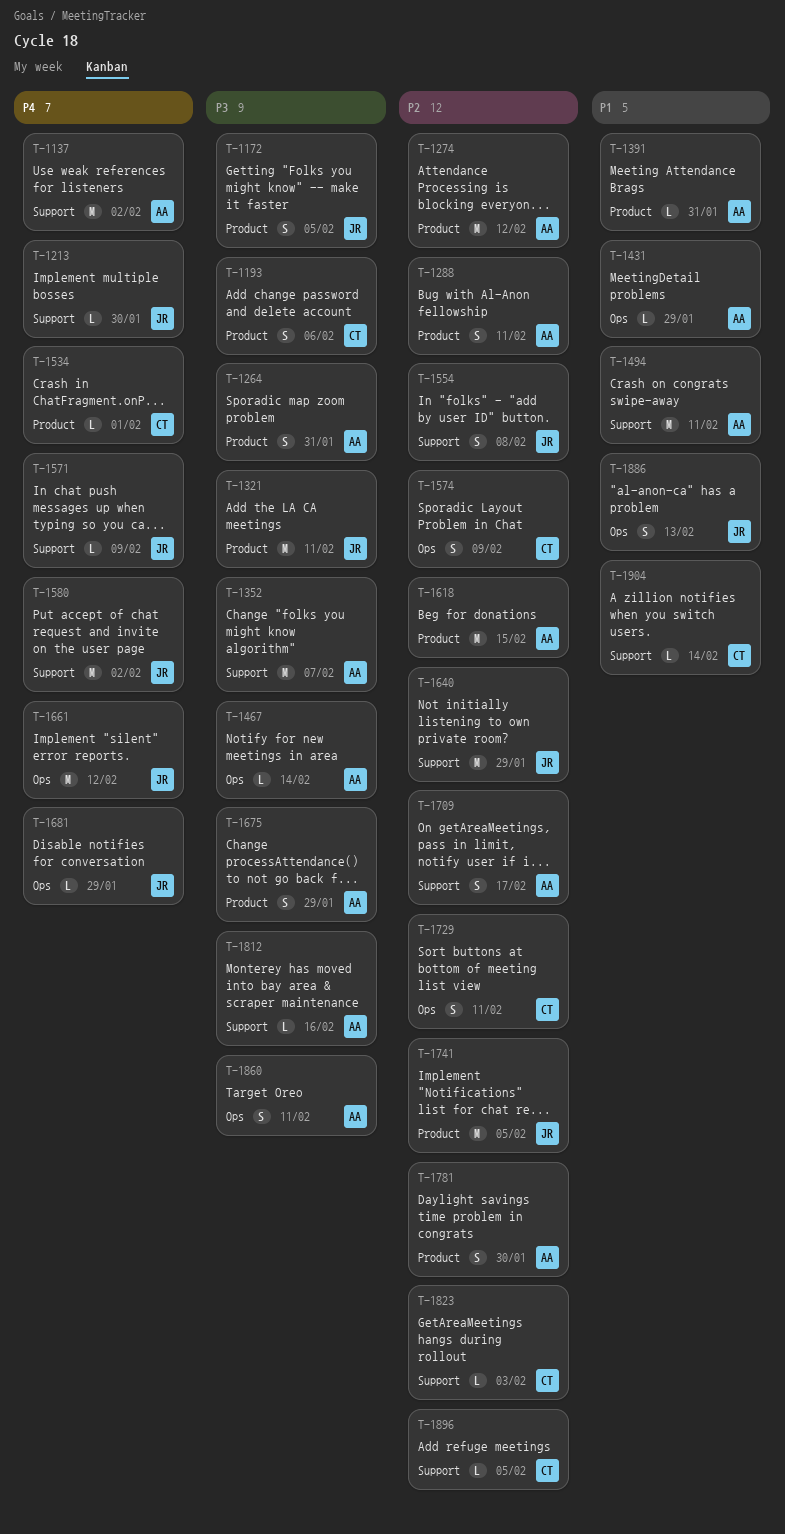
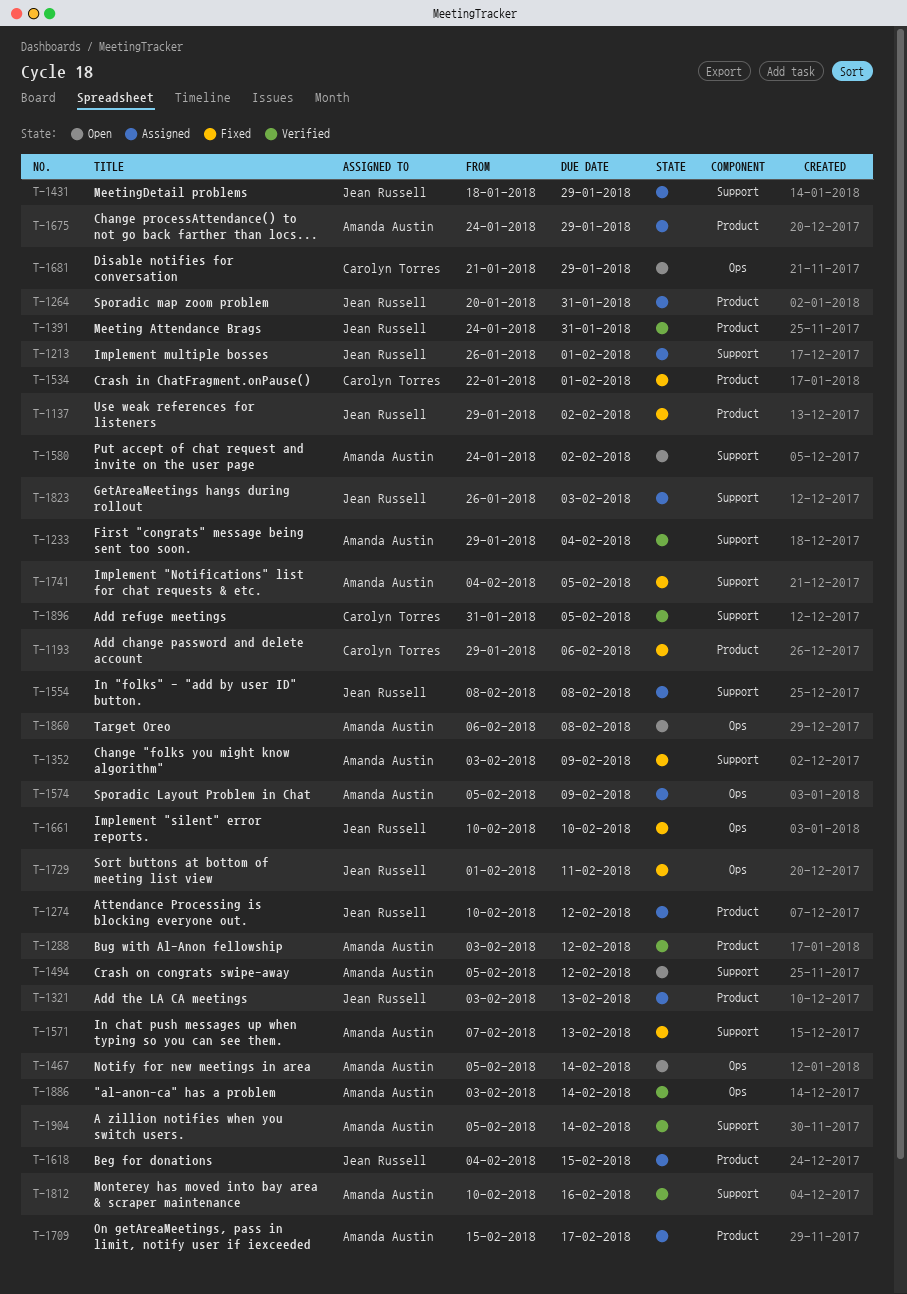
T-1137, owner: Amanda Austin -> Jean Russell
T-1137, label: Support -> Product
T-1172: present -> none
T-1213, due: Jan 30 -> Feb 1
T-1233: none -> present
T-1264, owner: Amanda Austin -> Jean Russell
T-1274, owner: Amanda Austin -> Jean Russell
T-1288, due: Feb 11 -> Feb 12
T-1321, due: Feb 11 -> Feb 13
T-1352, due: Feb 7 -> Feb 9
T-1391, owner: Amanda Austin -> Jean Russell
T-1431, owner: Amanda Austin -> Jean Russell
T-1431, label: Ops -> Support
T-1494, due: Feb 11 -> Feb 12
T-1571, owner: Jean Russell -> Amanda Austin
T-1571, due: Feb 9 -> Feb 13
T-1574, owner: Carolyn Torres -> Amanda Austin
T-1580, owner: Jean Russell -> Amanda Austin
T-1618, owner: Amanda Austin -> Jean Russell
T-1640: present -> none
T-1661, due: Feb 12 -> Feb 10
T-1681, owner: Jean Russell -> Carolyn Torres
T-1709, label: Support -> Product
T-1729, owner: Carolyn Torres -> Jean Russell
T-1741, owner: Jean Russell -> Amanda Austin
T-1741, label: Product -> Support
T-1781: present -> none
T-1823, owner: Carolyn Torres -> Jean Russell
T-1860, due: Feb 11 -> Feb 8
T-1886, owner: Jean Russell -> Amanda Austin
T-1886, due: Feb 13 -> Feb 14
T-1904, owner: Carolyn Torres -> Amanda Austin

